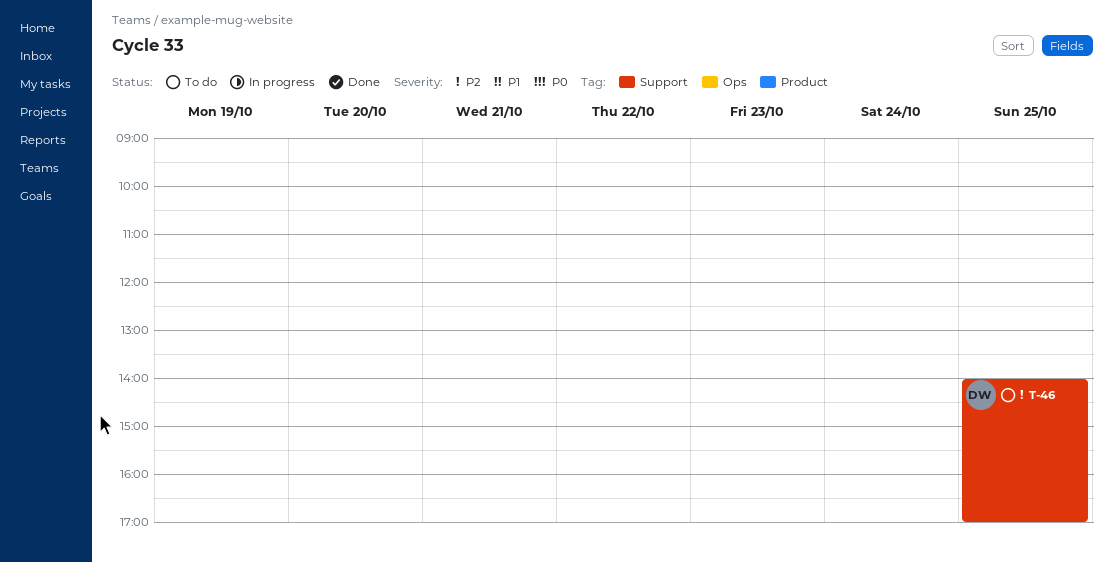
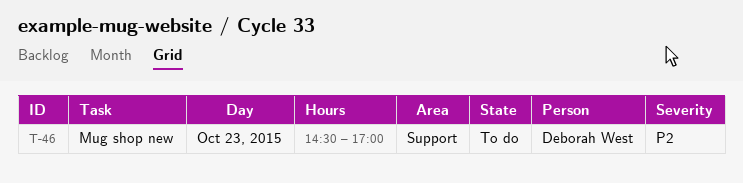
T-46, day: Oct 25 -> Oct 23
T-46, begins: 14:00 -> 14:30

